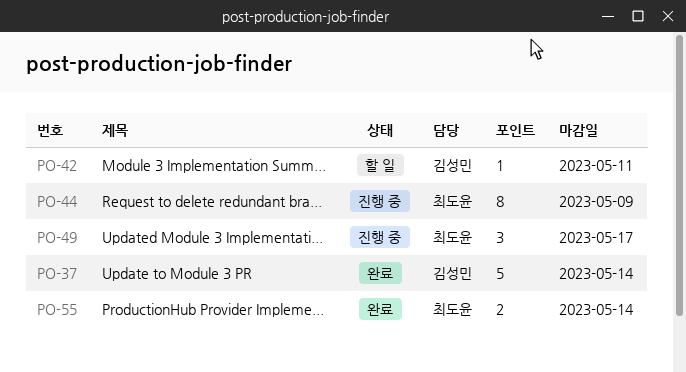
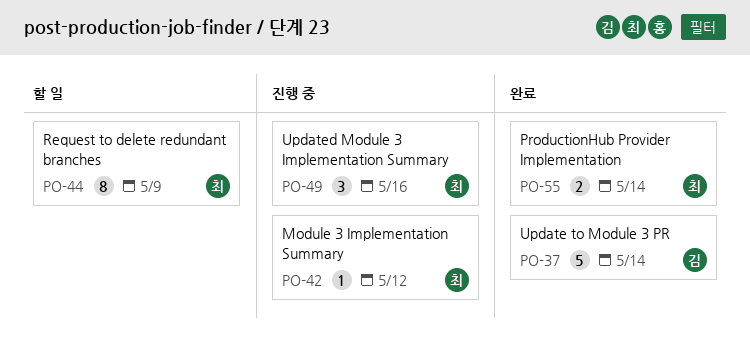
PO-42, status: 할 일 -> 진행 중
PO-42, owner: 김성민 -> 최도윤
PO-42, due: May 11 -> May 12
PO-44, status: 진행 중 -> 할 일
PO-49, due: May 17 -> May 16

